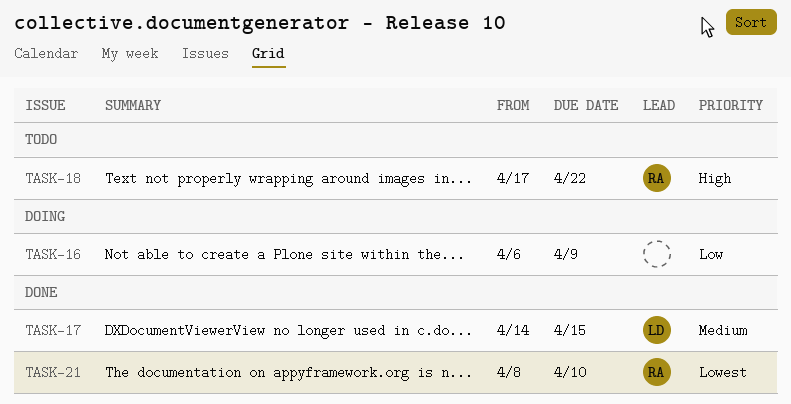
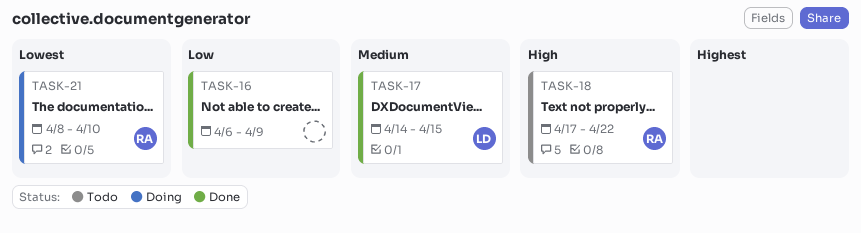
TASK-16, status: Doing -> Done
TASK-21, status: Done -> Doing

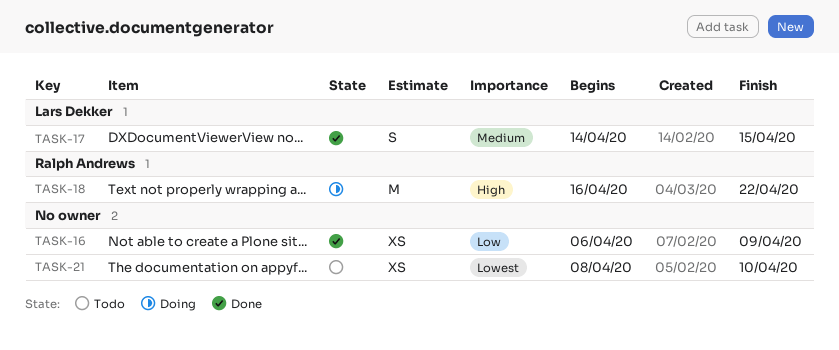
TASK-18, status: Todo -> Doing
TASK-18, start: Apr 17 -> Apr 16
TASK-21, status: Doing -> Todo
TASK-21, owner: Ralph Andrews -> none

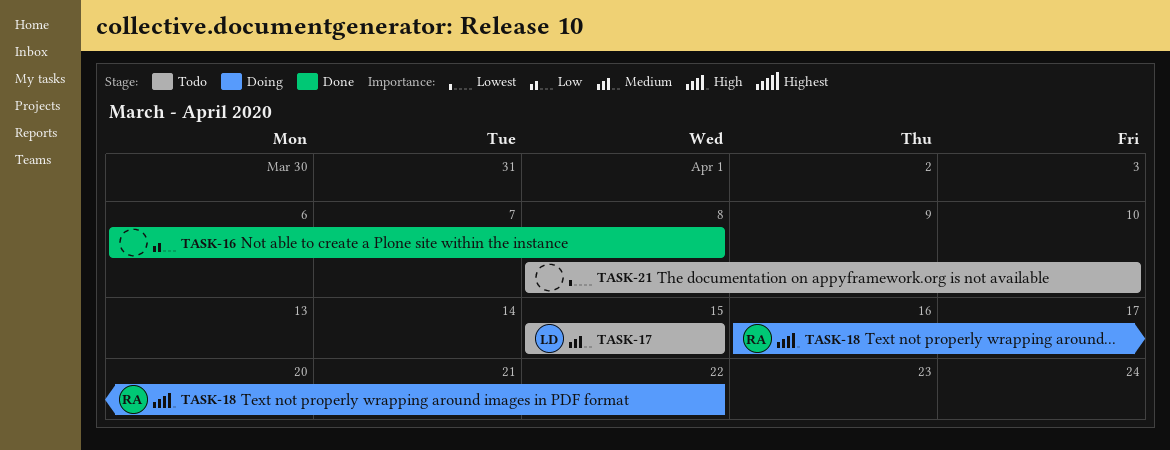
TASK-16, due: Apr 9 -> Apr 8
TASK-17, status: Done -> Todo
TASK-17, start: Apr 14 -> Apr 15

